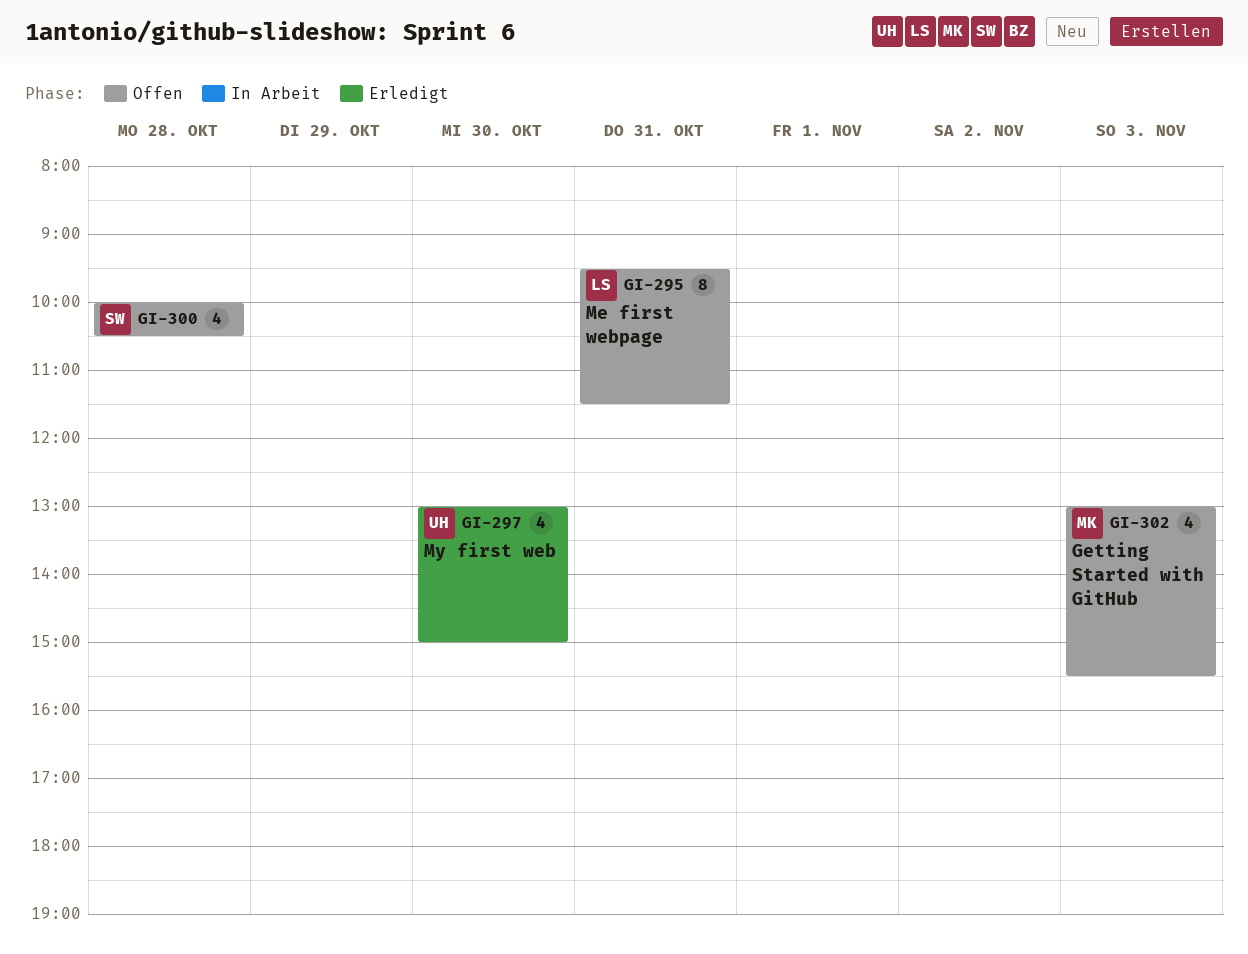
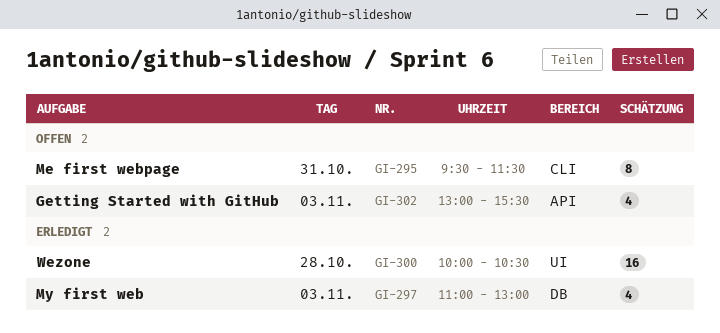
GI-297, day: Oct 30 -> Nov 3
GI-297, begins: 13:00 -> 11:00
GI-297, ends: 15:00 -> 13:00
GI-300, status: Offen -> Erledigt
GI-300, estimate: 4 -> 16

